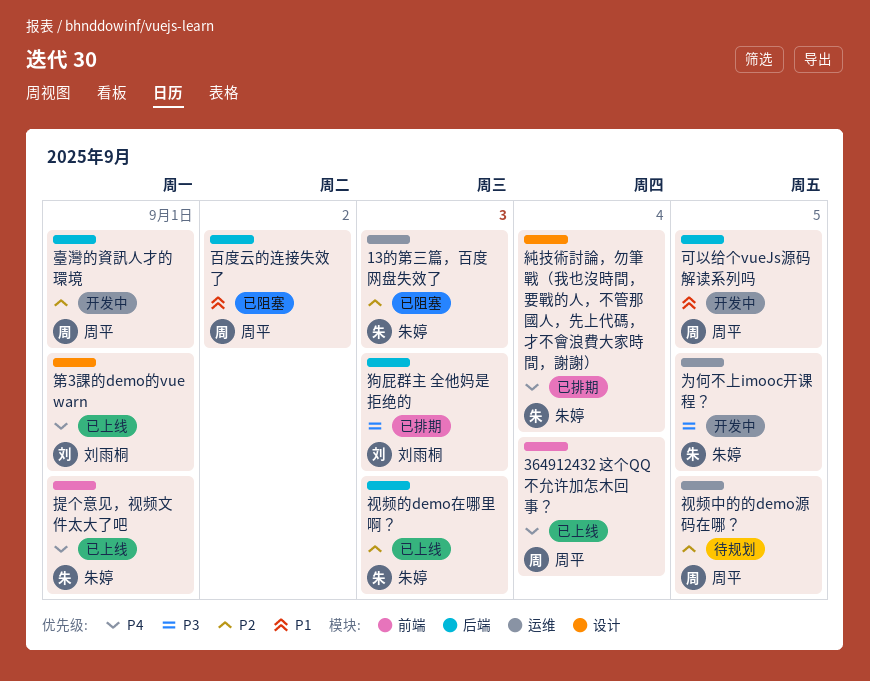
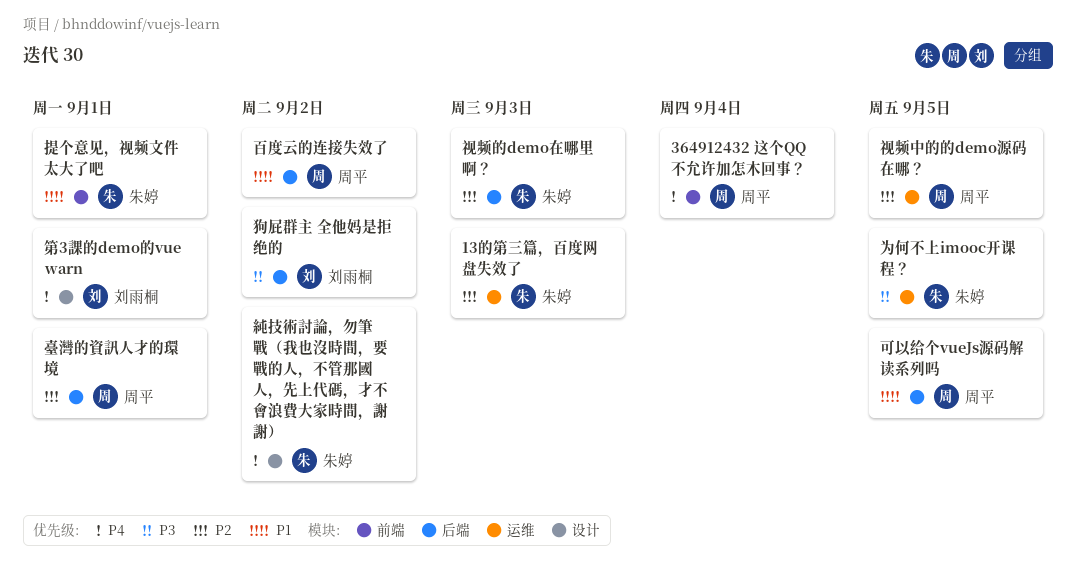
提个意见，视频文件太大了吧, priority: P4 -> P1
狗屁群主 全他妈是拒绝的, due: Sep 3 -> Sep 2
純技術討論，勿筆戰（我也沒時間，要戰的人，不管那國人，先上代碼，才不會浪費大家時間，謝謝）, due: Sep 4 -> Sep 2

